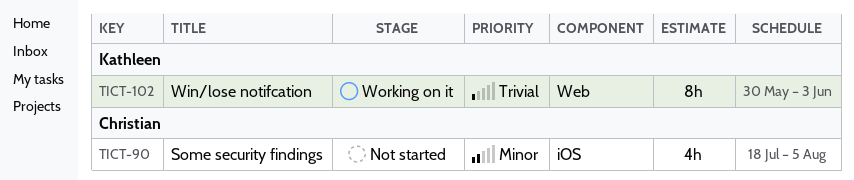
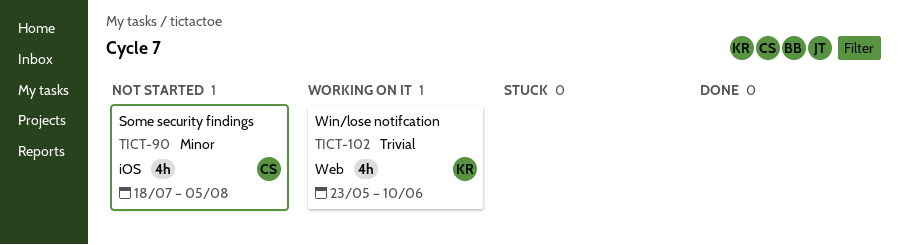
TICT-102, estimate: 8h -> 4h
TICT-102, start: May 30 -> May 23
TICT-102, due: Jun 3 -> Jun 10

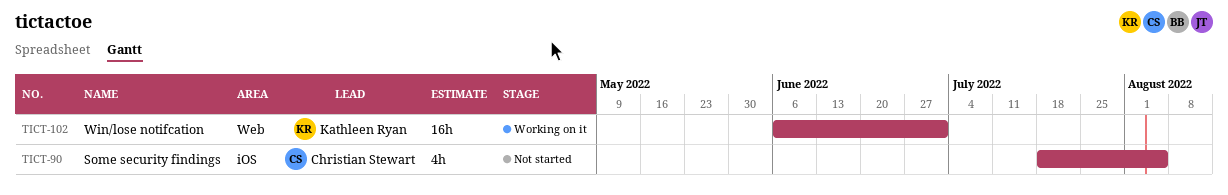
TICT-102, estimate: 4h -> 16h
TICT-102, start: May 23 -> Jun 6
TICT-102, due: Jun 10 -> Jul 1

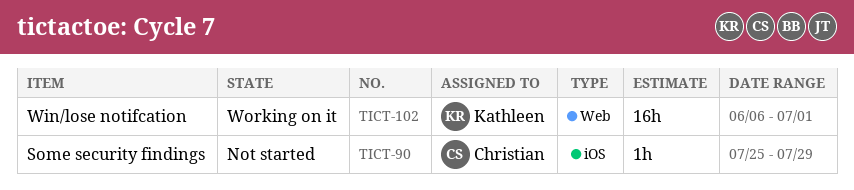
TICT-90, estimate: 4h -> 1h
TICT-90, start: Jul 18 -> Jul 25
TICT-90, due: Aug 5 -> Jul 29

